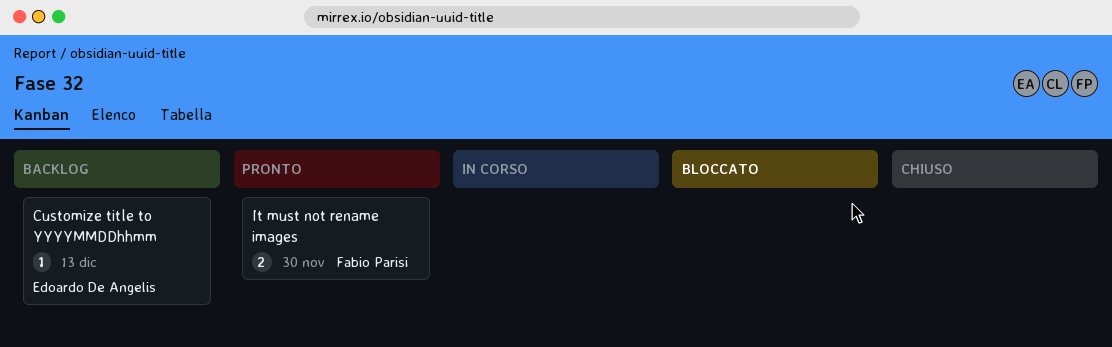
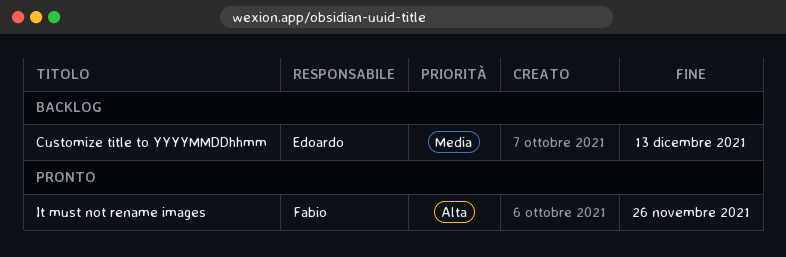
It must not rename images, due: Nov 30 -> Nov 26

